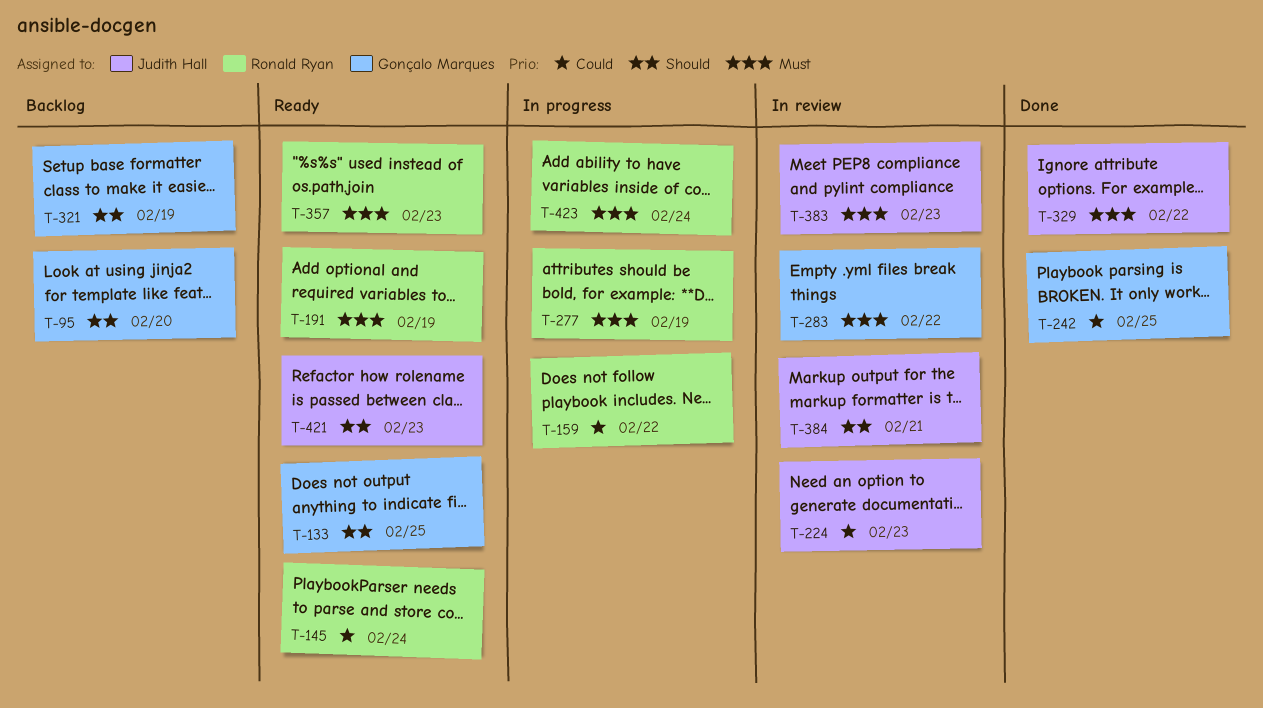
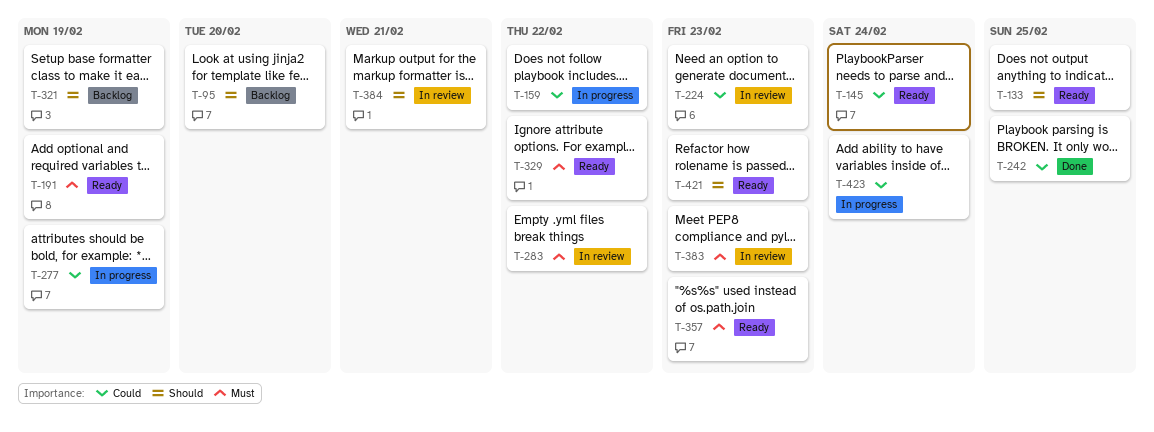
T-277, priority: Must -> Could
T-329, status: Done -> Ready
T-423, priority: Must -> Could

